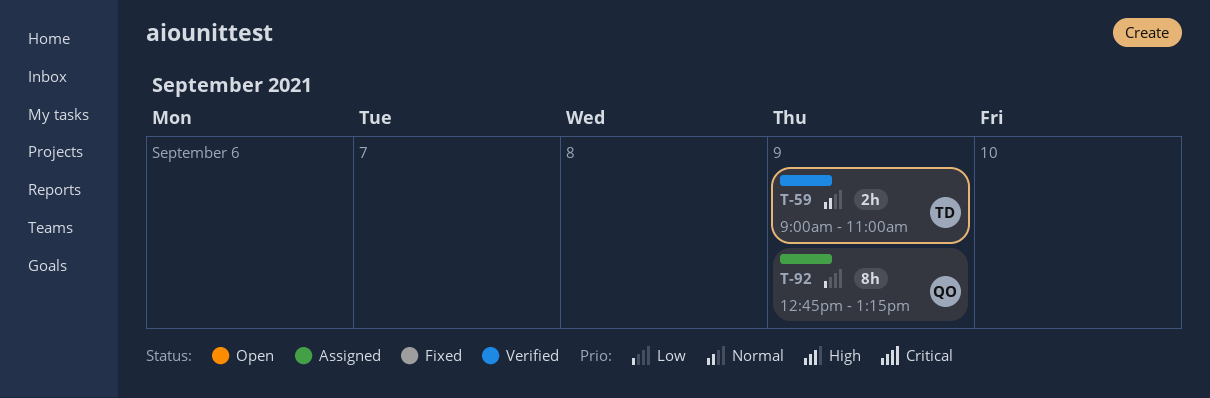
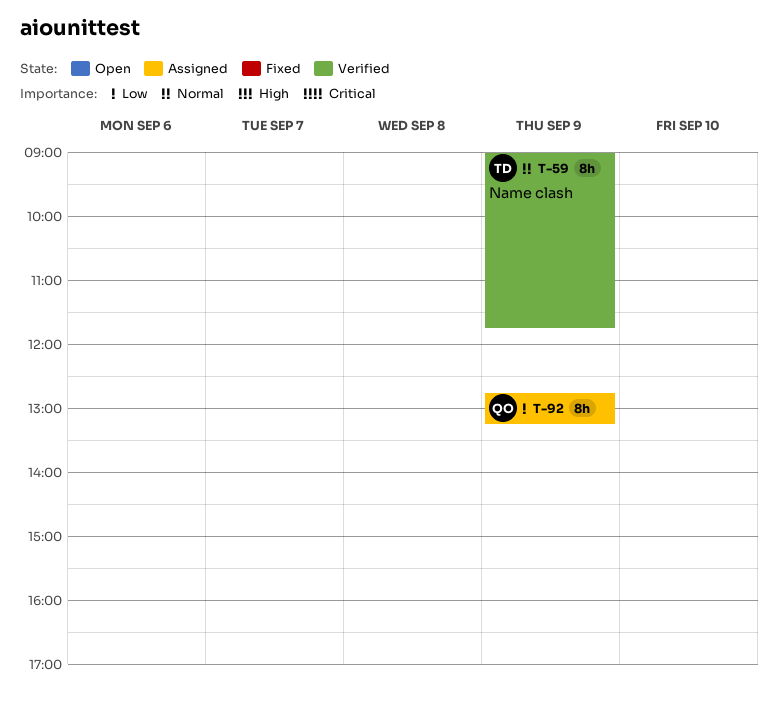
T-59, estimate: 2h -> 8h
T-59, ends: 11:00 -> 11:45

